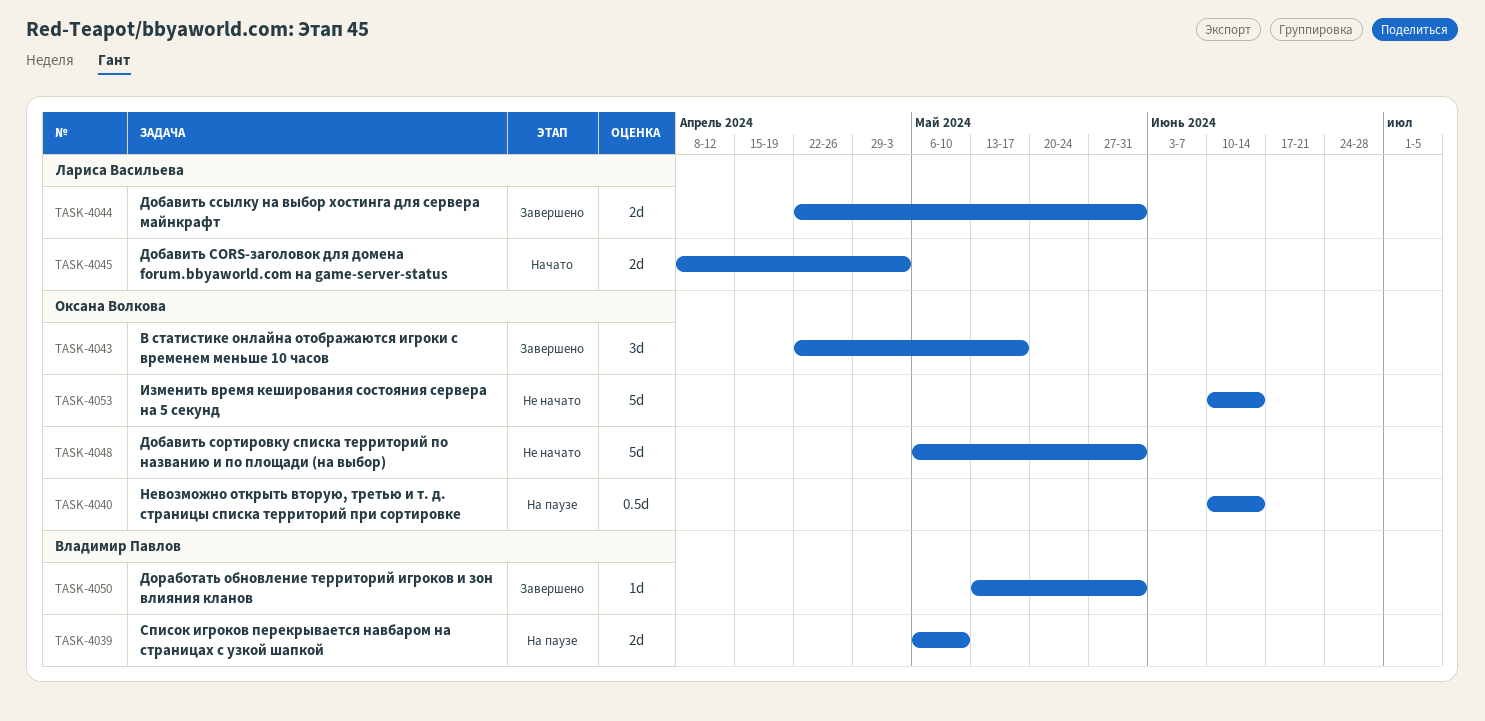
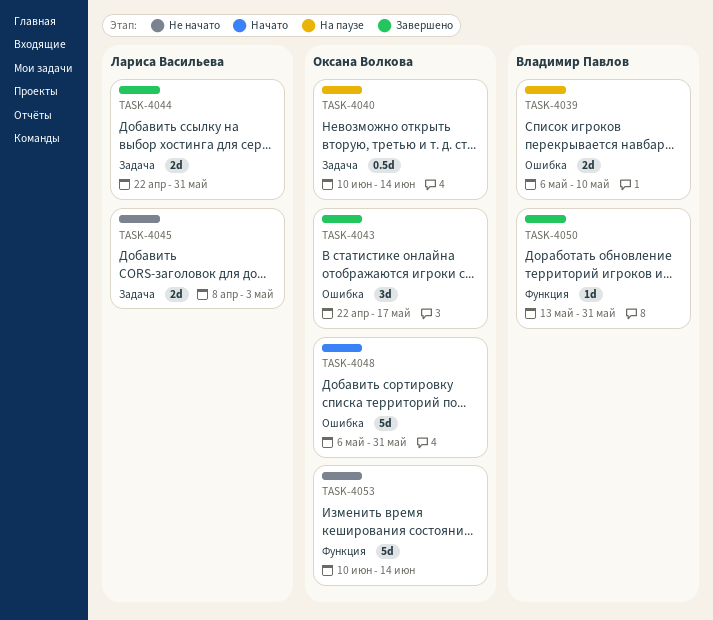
TASK-4045, status: Начато -> Не начато
TASK-4048, status: Не начато -> Начато

